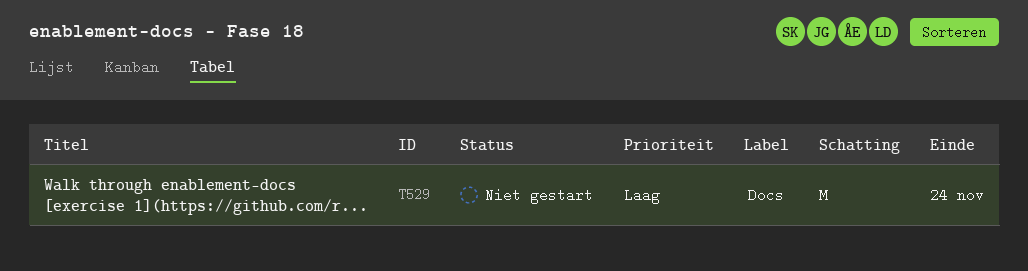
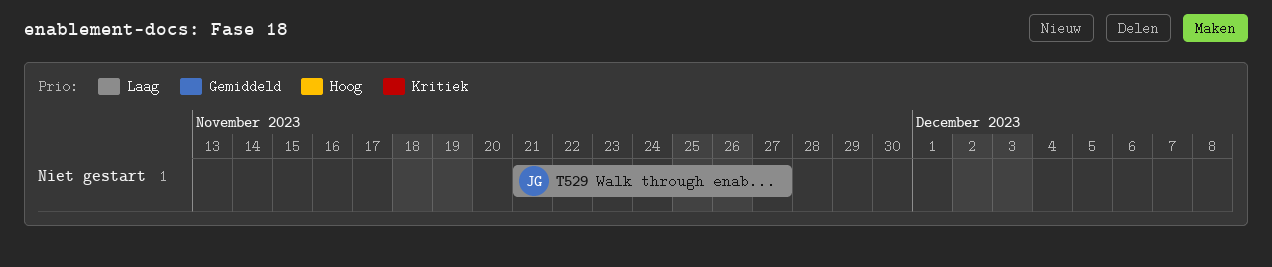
T529, due: Nov 24 -> Nov 27

